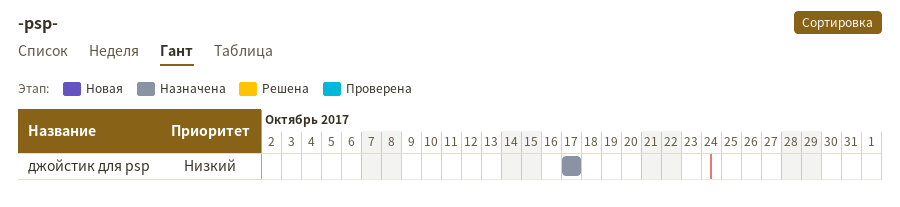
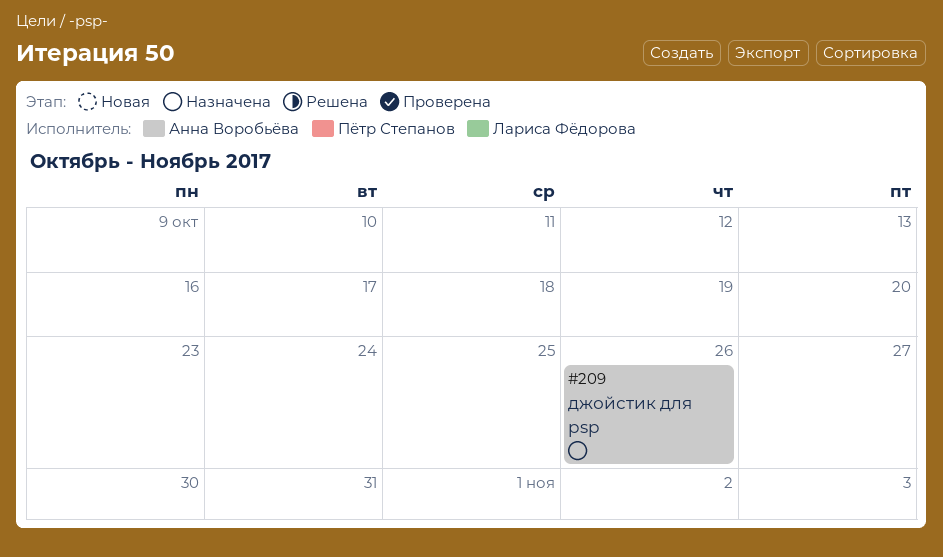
джойстик для psp, due: Oct 17 -> Oct 26

